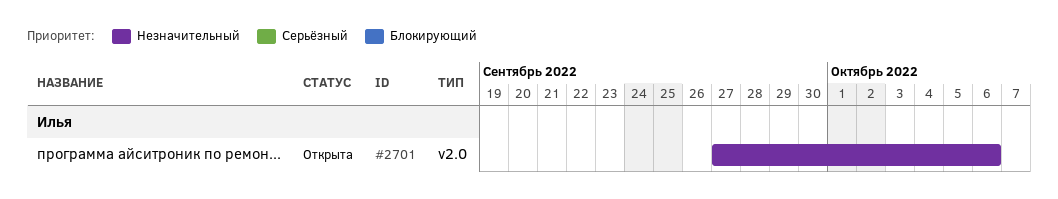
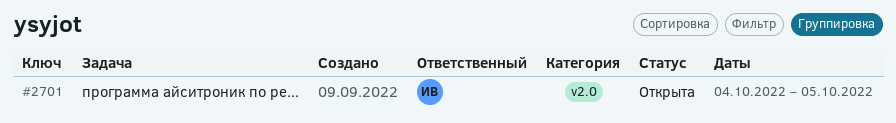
#2701, start: Sep 27 -> Oct 4
#2701, due: Oct 6 -> Oct 5

